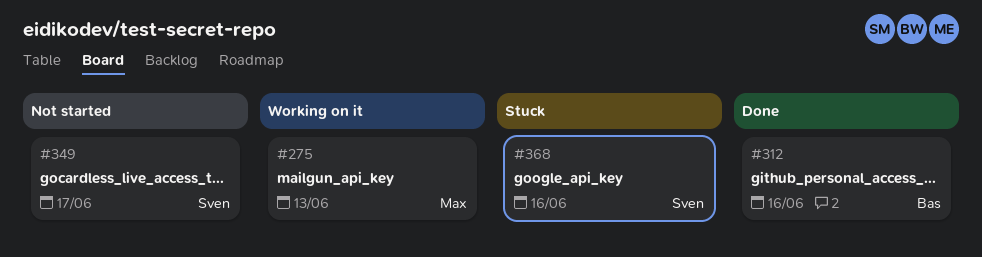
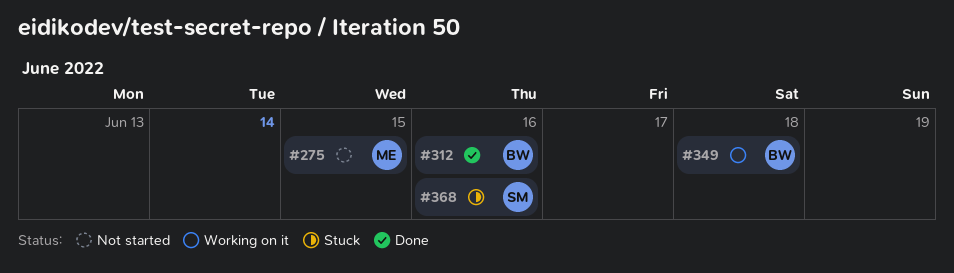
#275, status: Working on it -> Not started
#275, due: Jun 13 -> Jun 15
#349, status: Not started -> Working on it
#349, owner: Sven -> Bas
#349, due: Jun 17 -> Jun 18

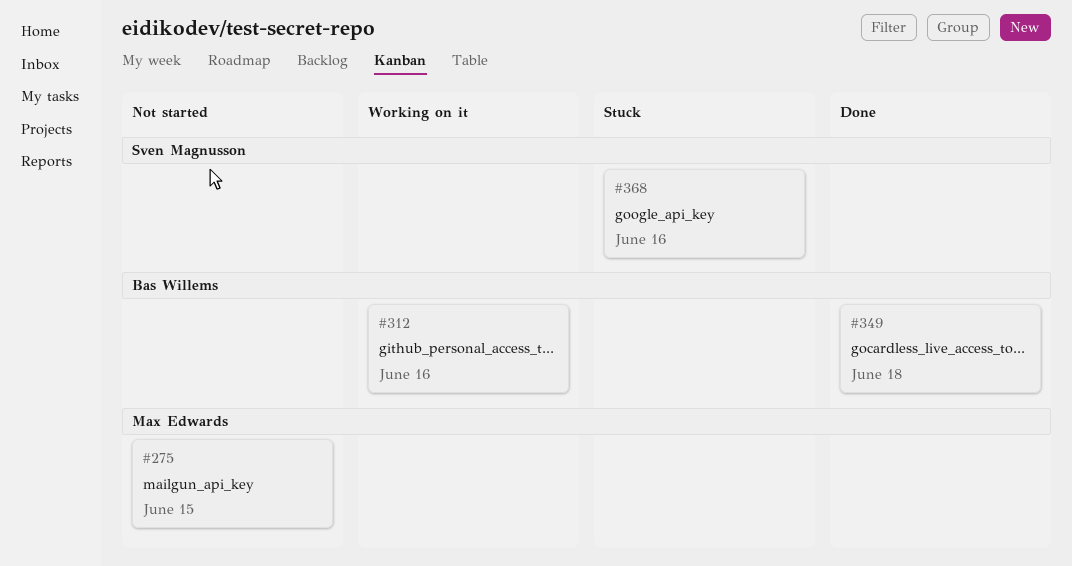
#312, status: Done -> Working on it
#349, status: Working on it -> Done

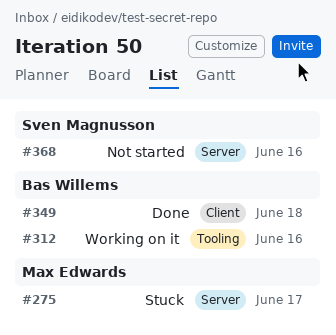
#275, status: Not started -> Stuck
#275, due: Jun 15 -> Jun 17
#368, status: Stuck -> Not started

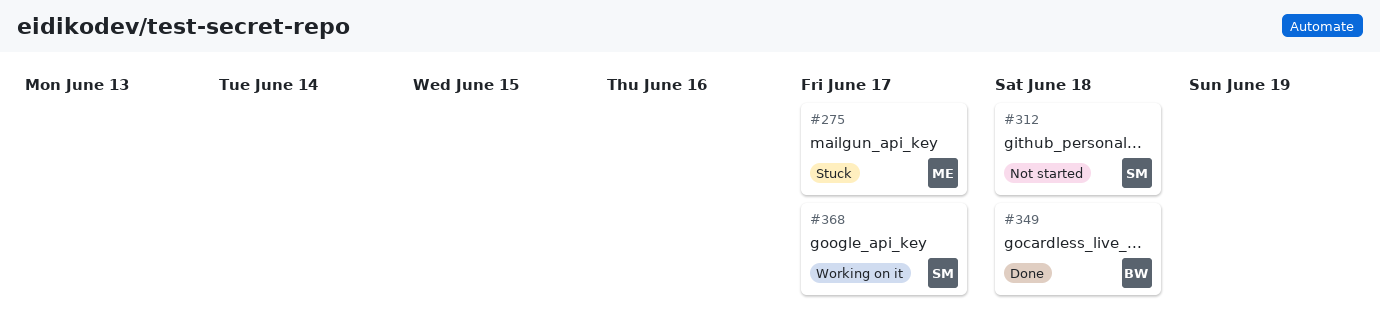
#312, status: Working on it -> Not started
#312, owner: Bas Willems -> Sven Magnusson
#312, due: Jun 16 -> Jun 18
#368, status: Not started -> Working on it
#368, due: Jun 16 -> Jun 17

